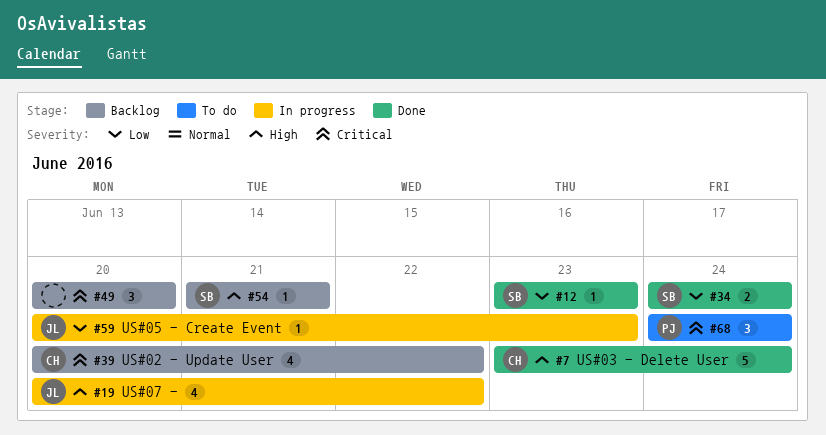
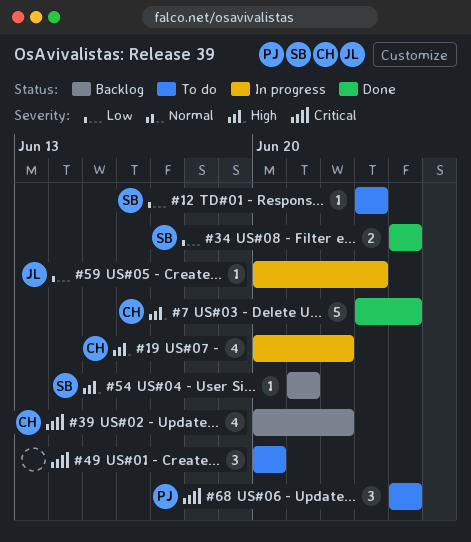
#12, status: Done -> To do
#19, owner: JL -> CH
#49, status: Backlog -> To do

